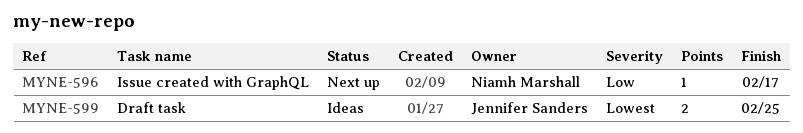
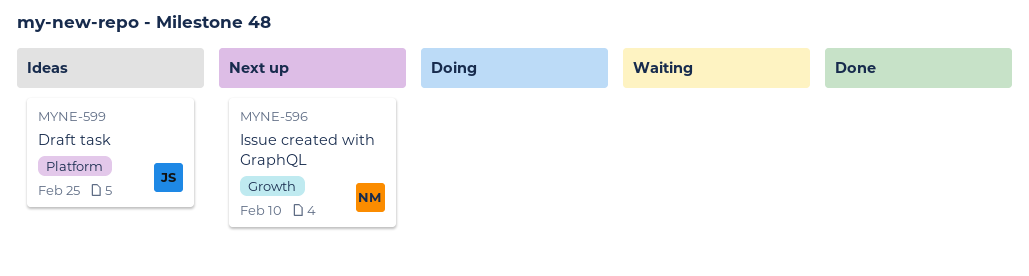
MYNE-596, due: Feb 17 -> Feb 10

